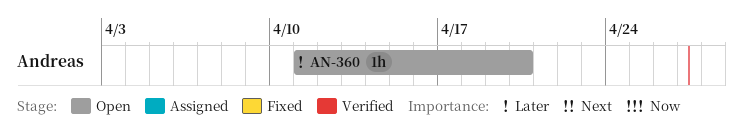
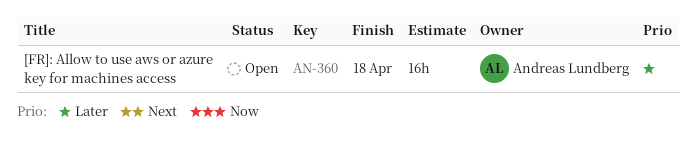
AN-360, estimate: 1h -> 16h
AN-360, due: Apr 20 -> Apr 18

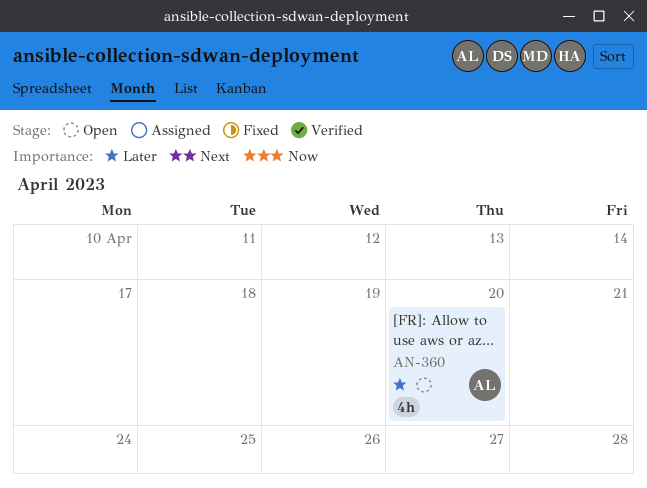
AN-360, estimate: 16h -> 4h
AN-360, due: Apr 18 -> Apr 20

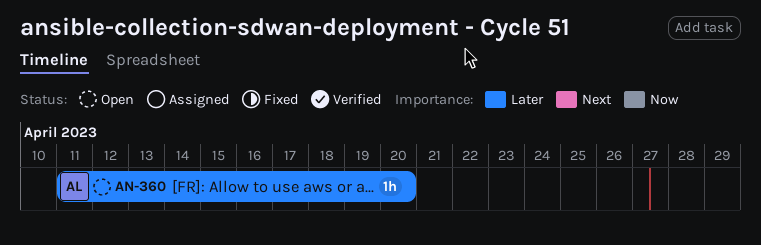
AN-360, estimate: 4h -> 1h

